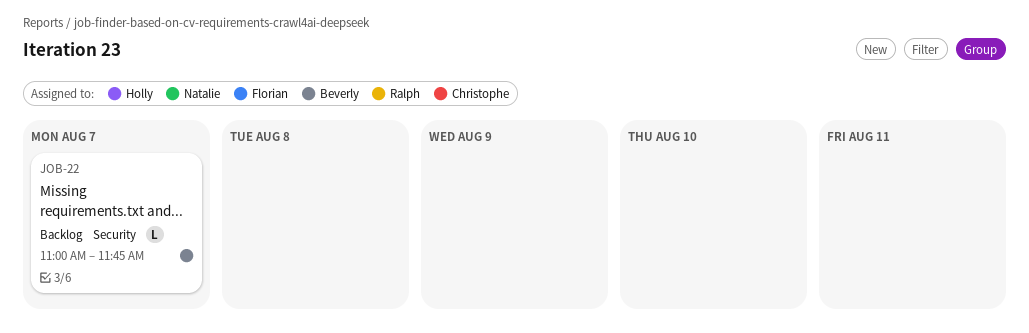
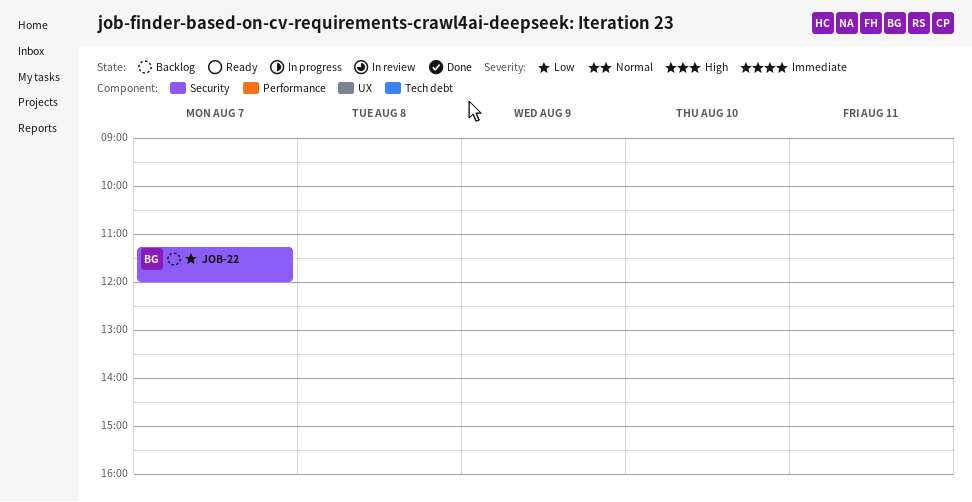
JOB-22, begins: 11:00 -> 11:15
JOB-22, ends: 11:45 -> 12:00

